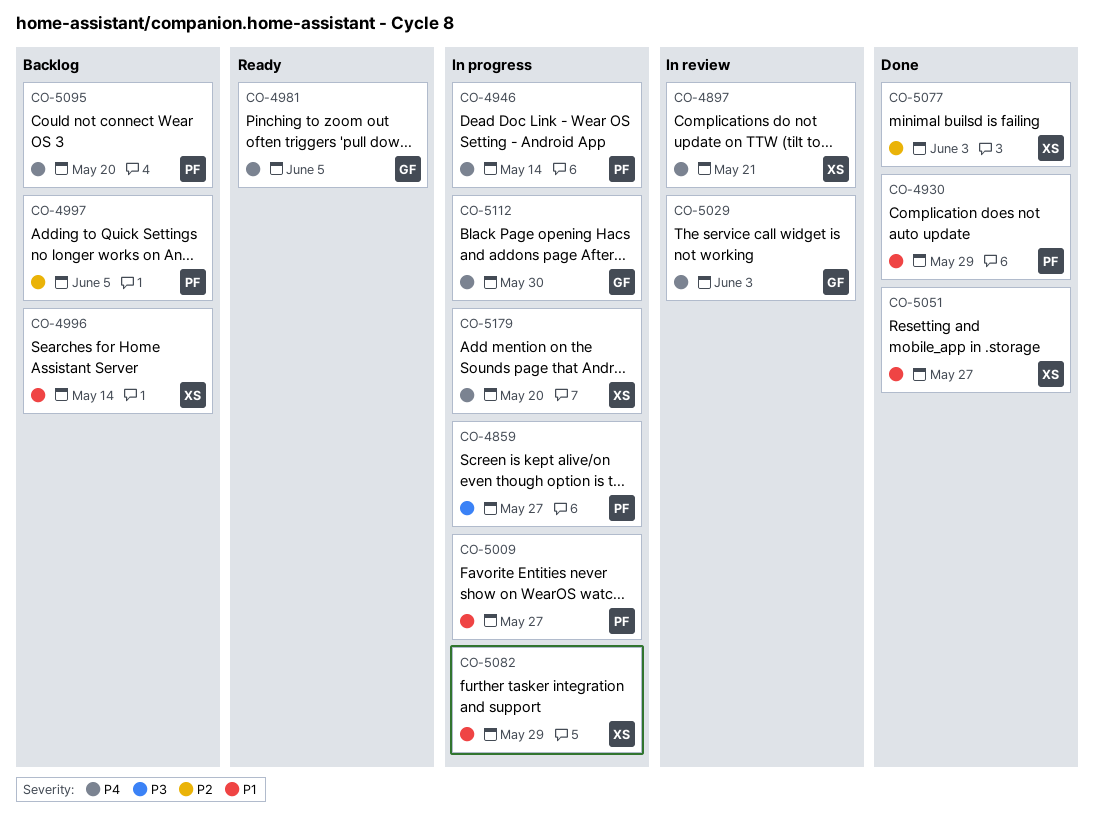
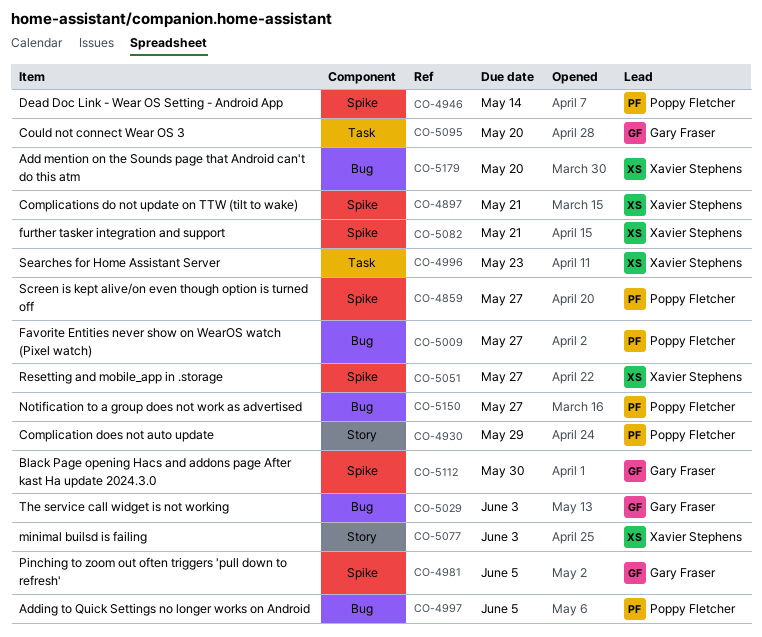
CO-4996, due: May 14 -> May 23
CO-5082, due: May 29 -> May 21
CO-5095, owner: Poppy Fletcher -> Gary Fraser
CO-5150: none -> present

